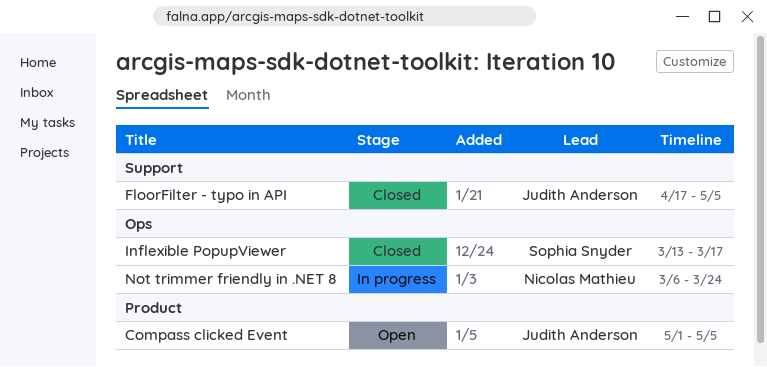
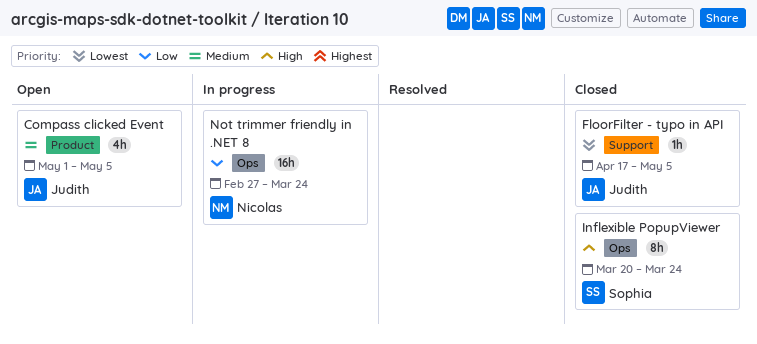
Inflexible PopupViewer, start: Mar 13 -> Mar 20
Inflexible PopupViewer, due: Mar 17 -> Mar 24
Not trimmer friendly in .NET 8, start: Mar 6 -> Feb 27

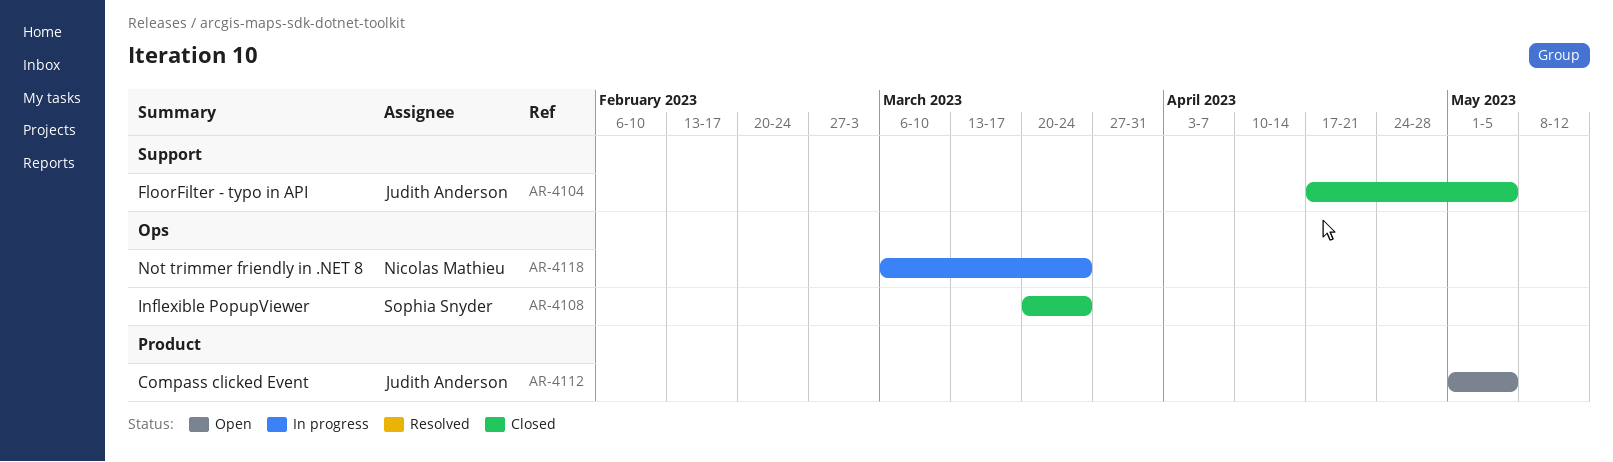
Not trimmer friendly in .NET 8, start: Feb 27 -> Mar 6

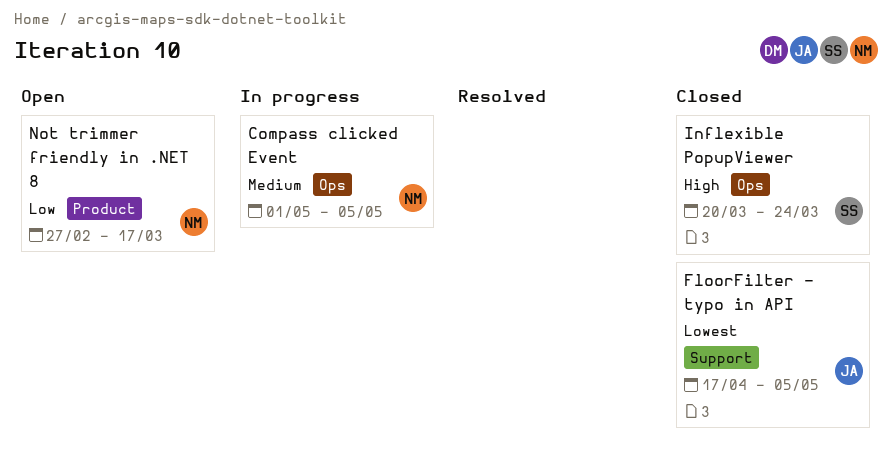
Compass clicked Event, status: Open -> In progress
Compass clicked Event, owner: Judith Anderson -> Nicolas Mathieu
Compass clicked Event, label: Product -> Ops
Not trimmer friendly in .NET 8, status: In progress -> Open
Not trimmer friendly in .NET 8, label: Ops -> Product
Not trimmer friendly in .NET 8, start: Mar 6 -> Feb 27
Not trimmer friendly in .NET 8, due: Mar 24 -> Mar 17

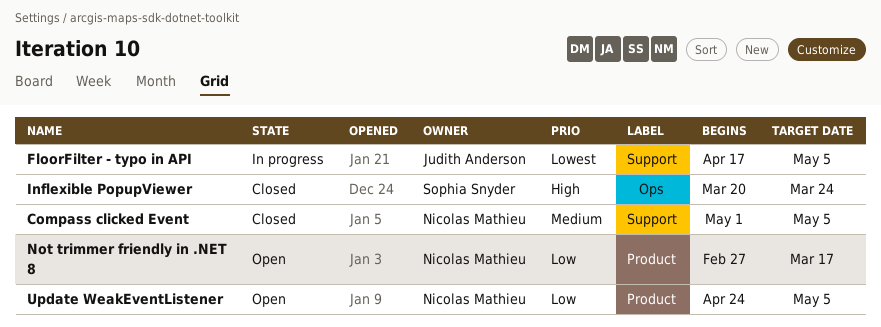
Compass clicked Event, status: In progress -> Closed
Compass clicked Event, label: Ops -> Support
FloorFilter - typo in API, status: Closed -> In progress
Update WeakEventListener: none -> present

